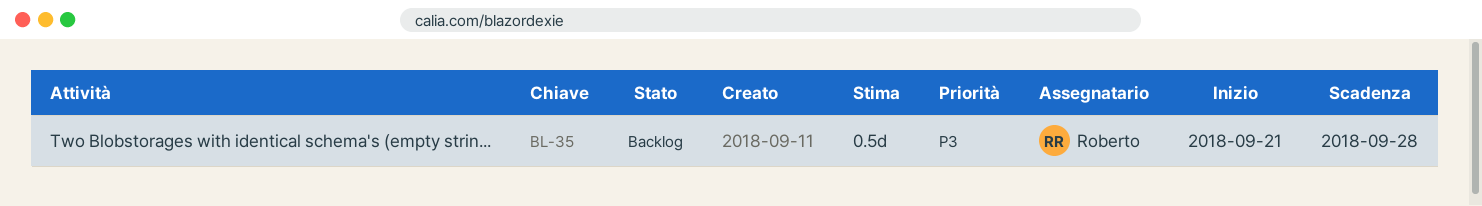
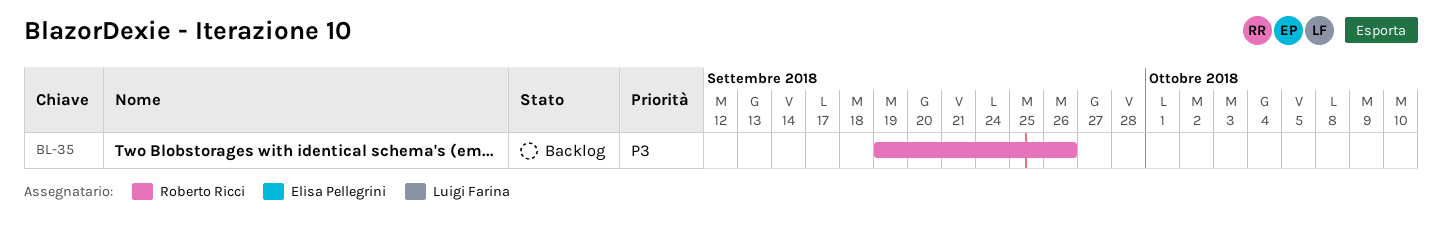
BL-35, start: Sep 21 -> Sep 19
BL-35, due: Sep 28 -> Sep 26

